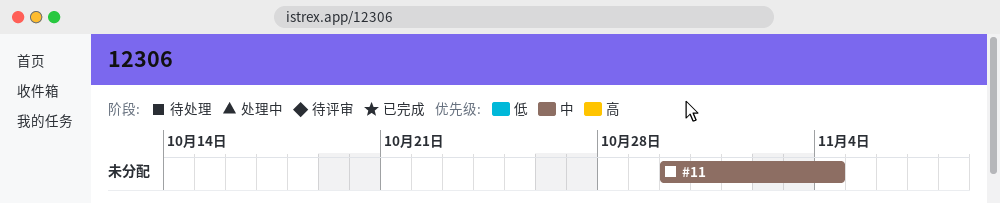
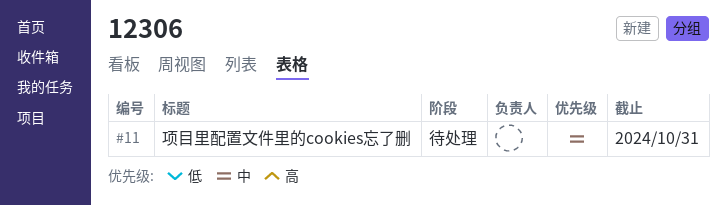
#11, due: Nov 4 -> Oct 31

